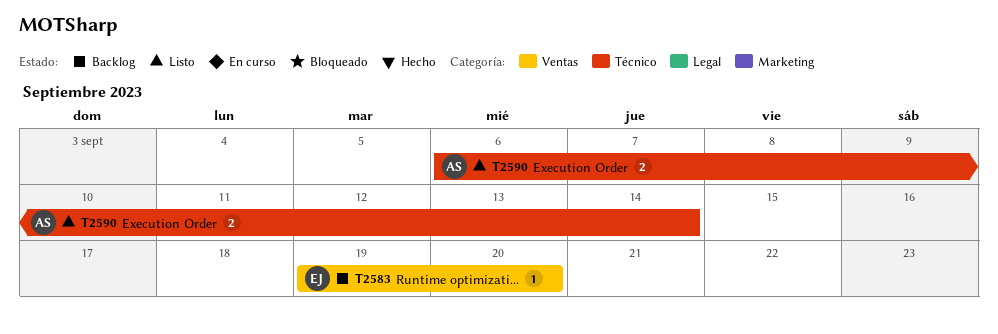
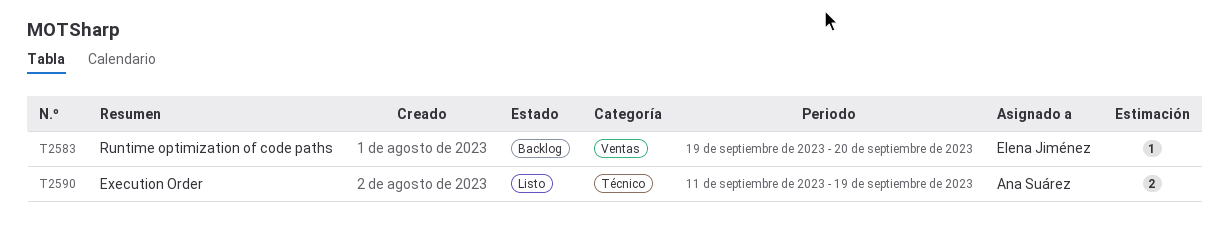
T2590, start: Sep 6 -> Sep 11
T2590, due: Sep 14 -> Sep 19

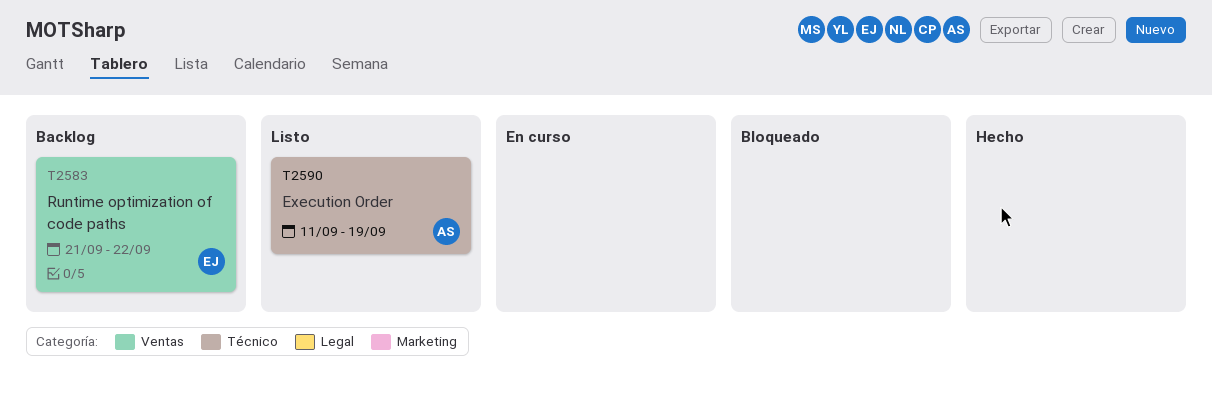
T2583, start: Sep 19 -> Sep 21
T2583, due: Sep 20 -> Sep 22

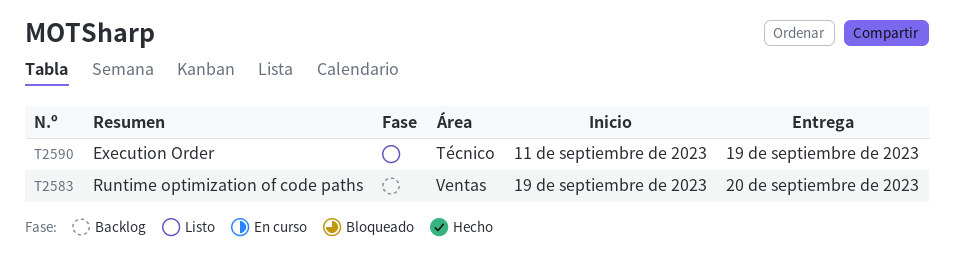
T2583, start: Sep 21 -> Sep 19
T2583, due: Sep 22 -> Sep 20

